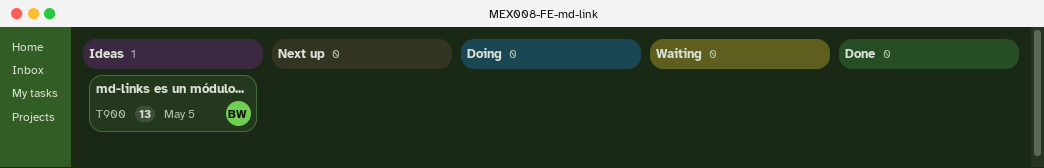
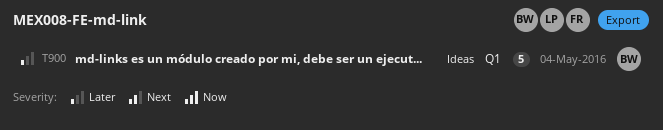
T900, estimate: 13 -> 5
T900, due: May 5 -> May 4

